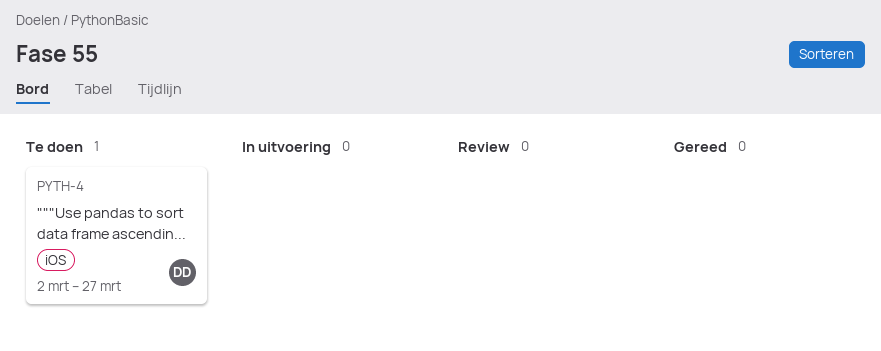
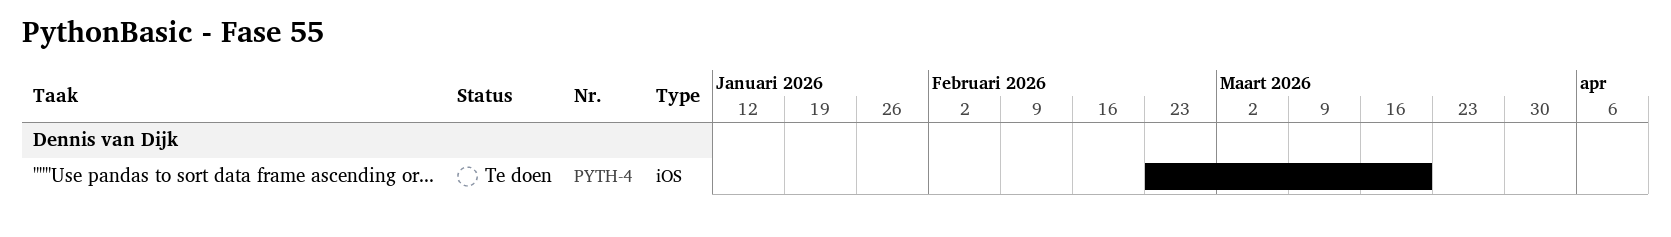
PYTH-4, start: Mar 2 -> Feb 23
PYTH-4, due: Mar 27 -> Mar 20

